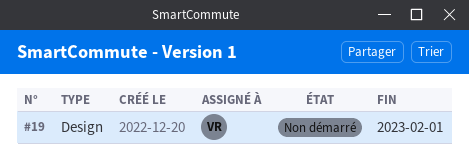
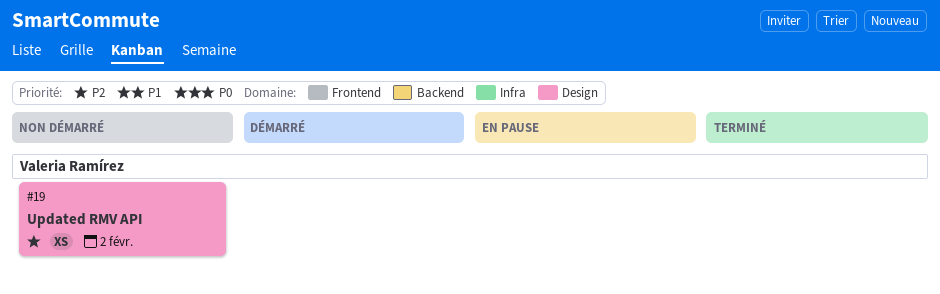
#19, due: Feb 1 -> Feb 2

